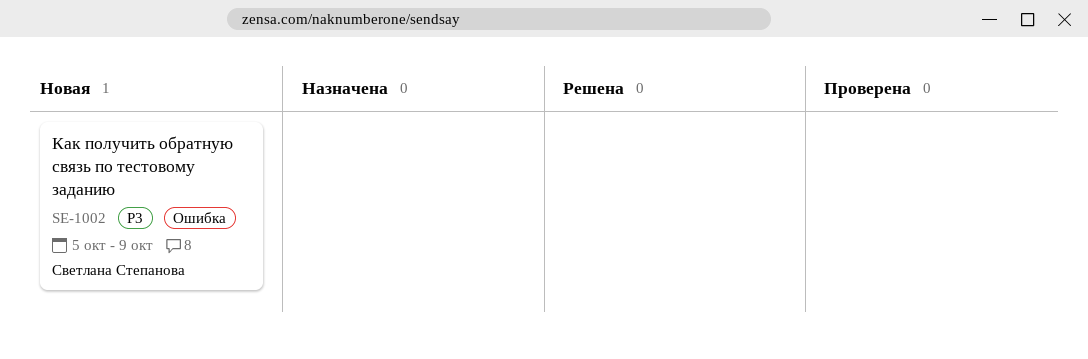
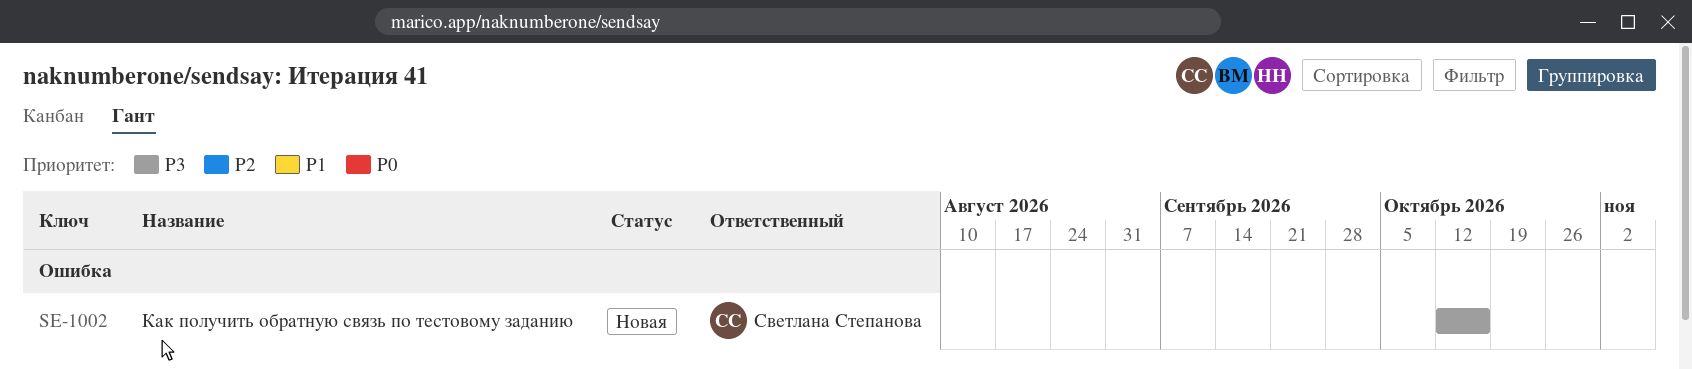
SE-1002, start: Oct 5 -> Oct 12
SE-1002, due: Oct 9 -> Oct 16

